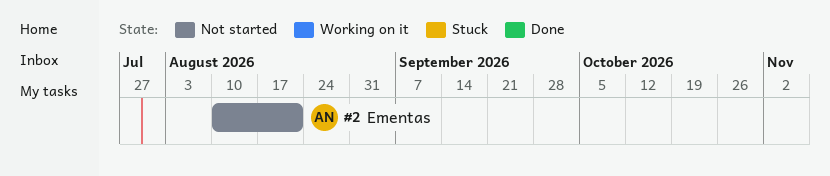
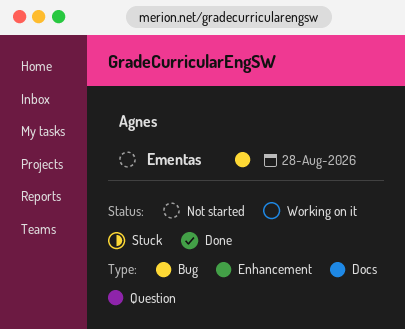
Ementas, due: Aug 21 -> Aug 28

